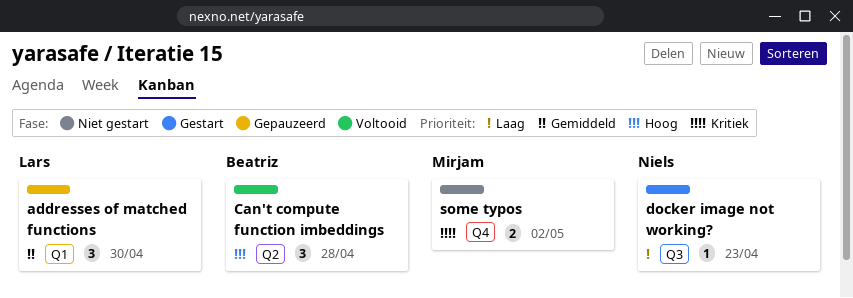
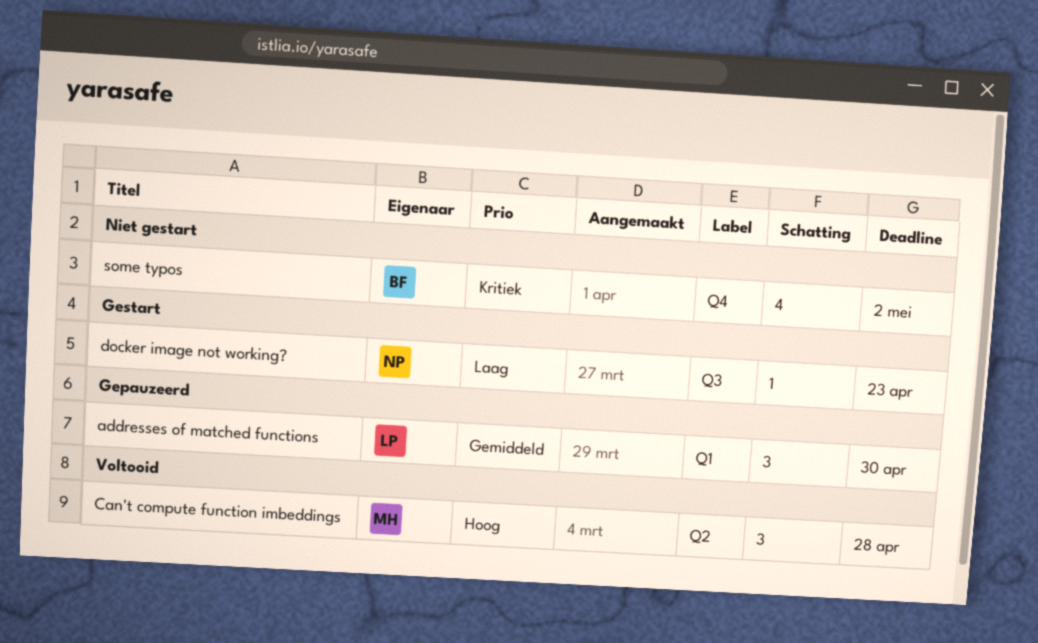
Can't compute function imbeddings, owner: Beatriz -> Mirjam
some typos, owner: Mirjam -> Beatriz
some typos, estimate: 2 -> 4

